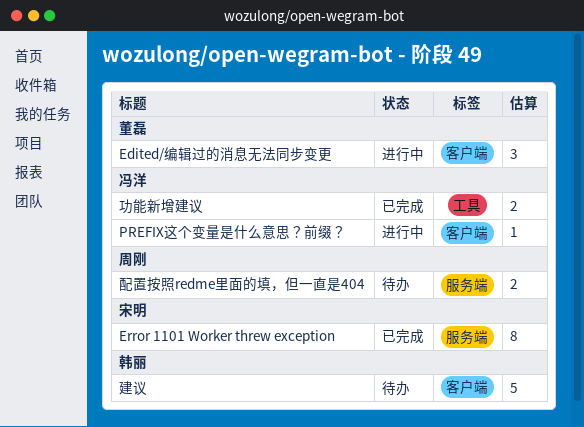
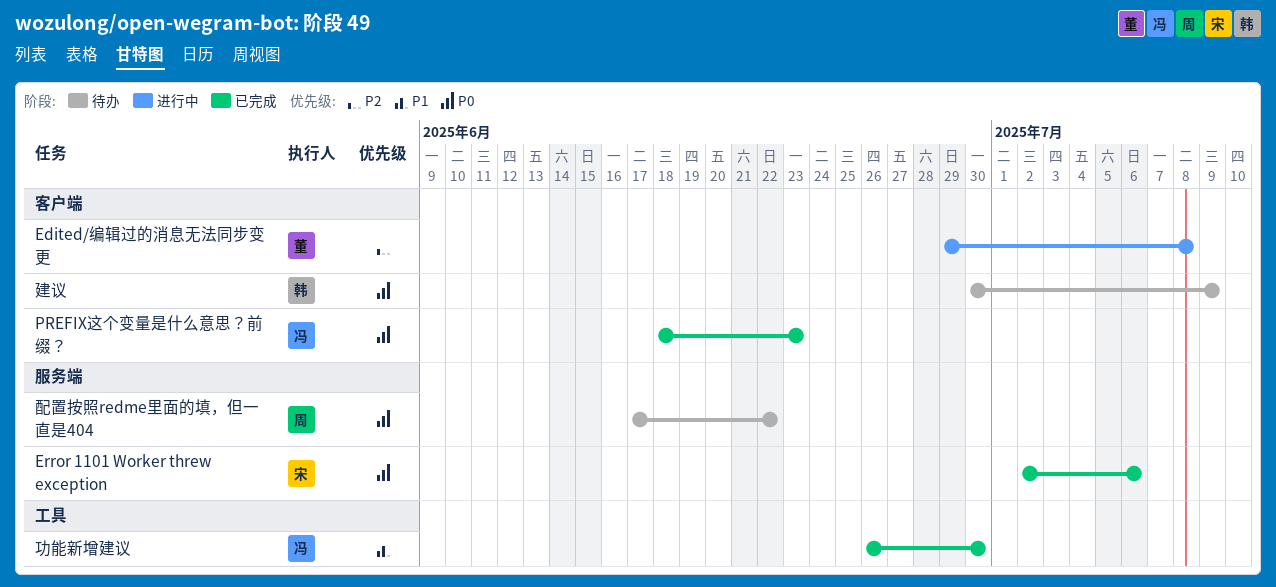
PREFIX这个变量是什么意思？前缀？, status: 进行中 -> 已完成

